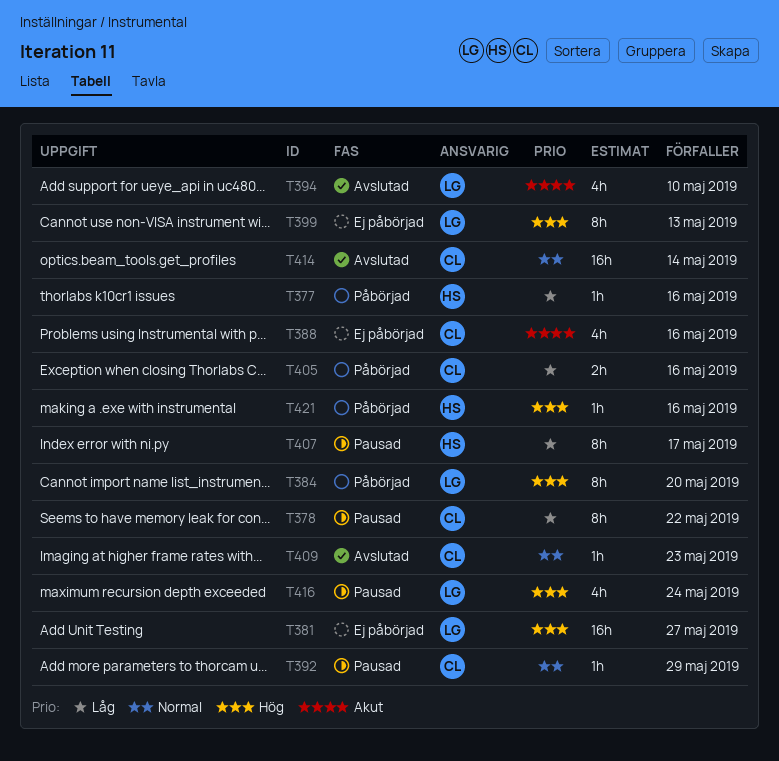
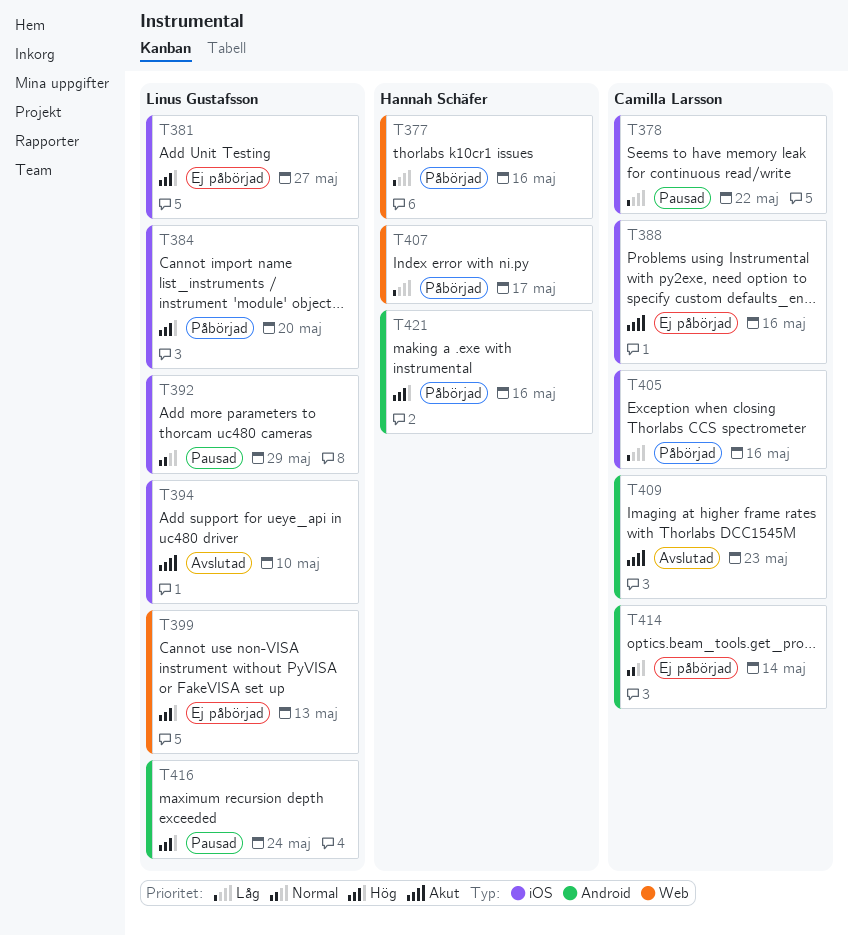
T392, owner: Camilla Larsson -> Linus Gustafsson
T407, status: Pausad -> Påbörjad
T409, priority: Normal -> Akut
T414, status: Avslutad -> Ej påbörjad

